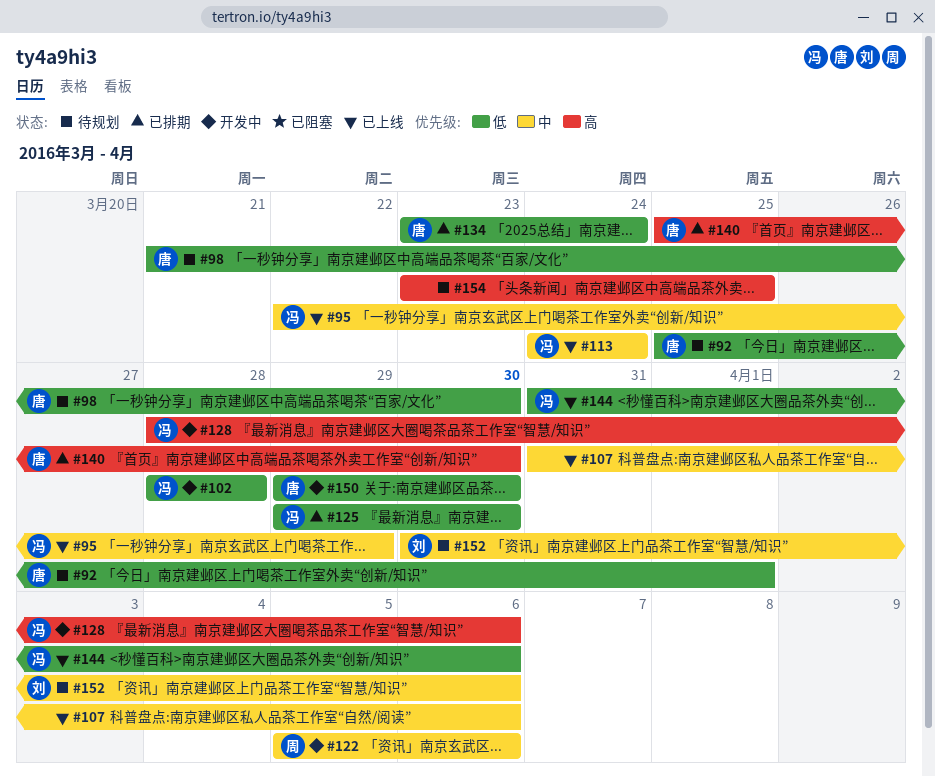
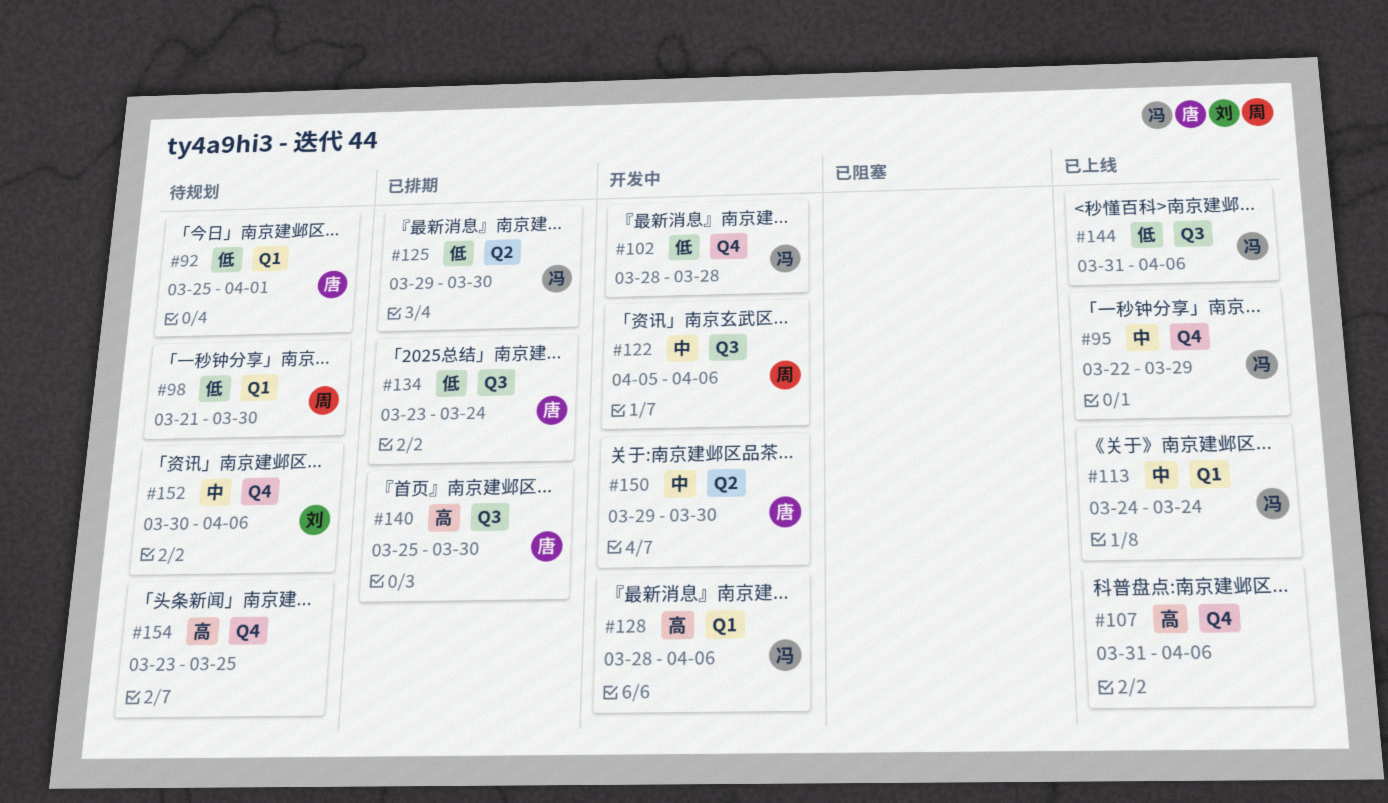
#98, owner: 唐 -> 周
#107, priority: 中 -> 高
#150, priority: 低 -> 中

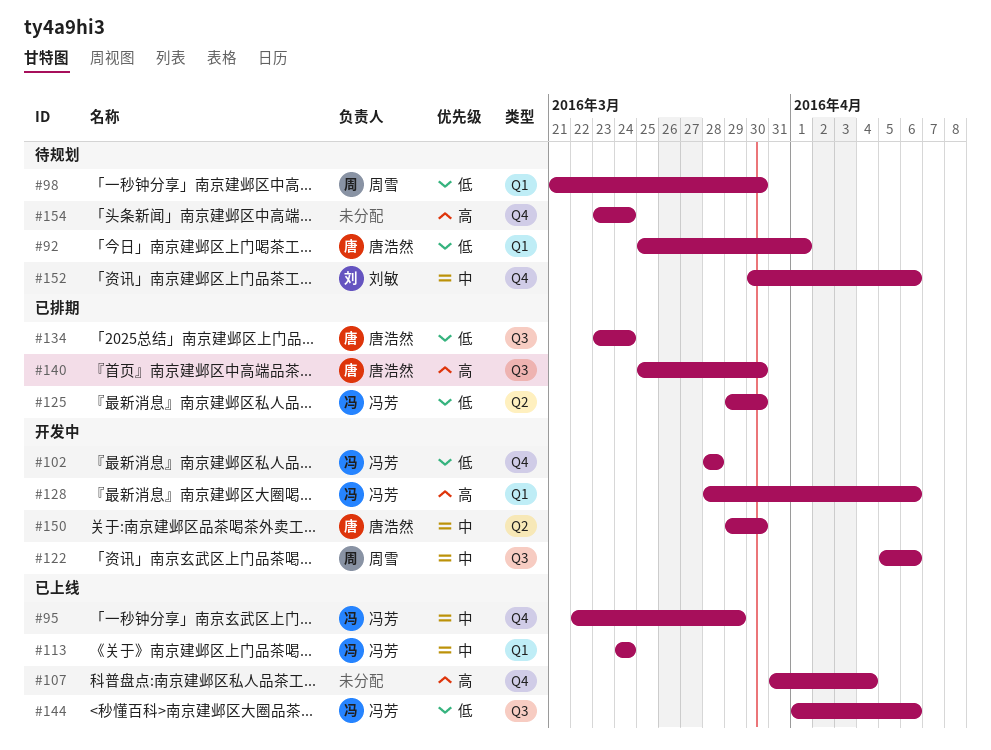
#107, due: Apr 6 -> Apr 4
#144, start: Mar 31 -> Apr 1
#154, due: Mar 25 -> Mar 24

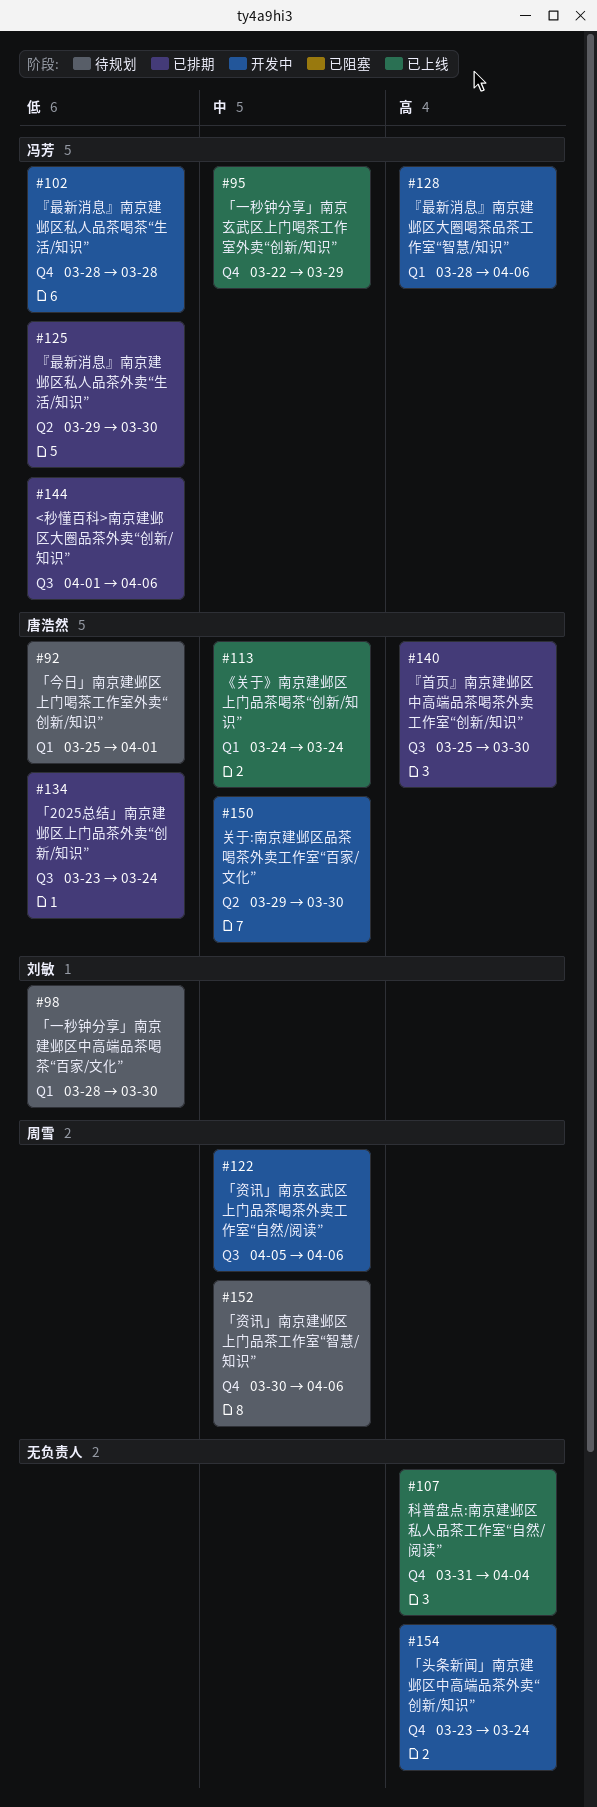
#98, owner: 周雪 -> 刘敏
#98, start: Mar 21 -> Mar 28
#113, owner: 冯芳 -> 唐浩然
#144, status: 已上线 -> 已排期
#152, owner: 刘敏 -> 周雪
#154, status: 待规划 -> 开发中

